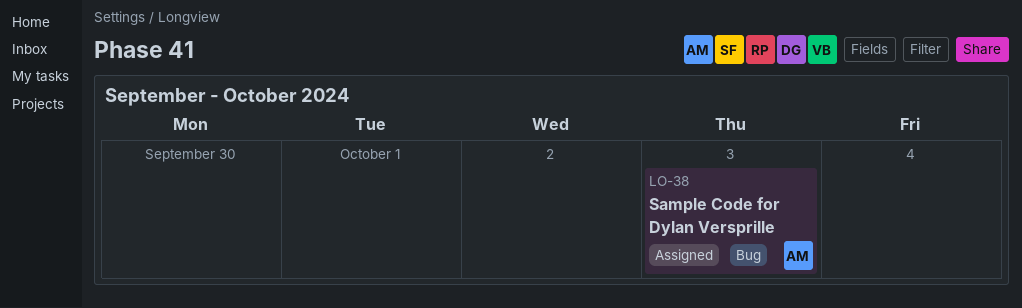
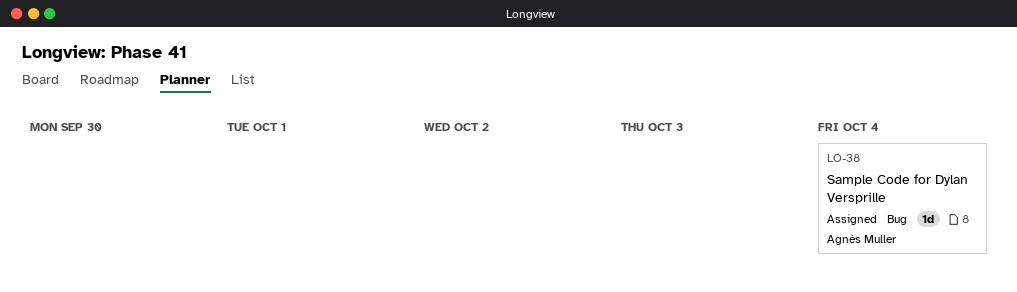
LO-38, due: Oct 3 -> Oct 4

